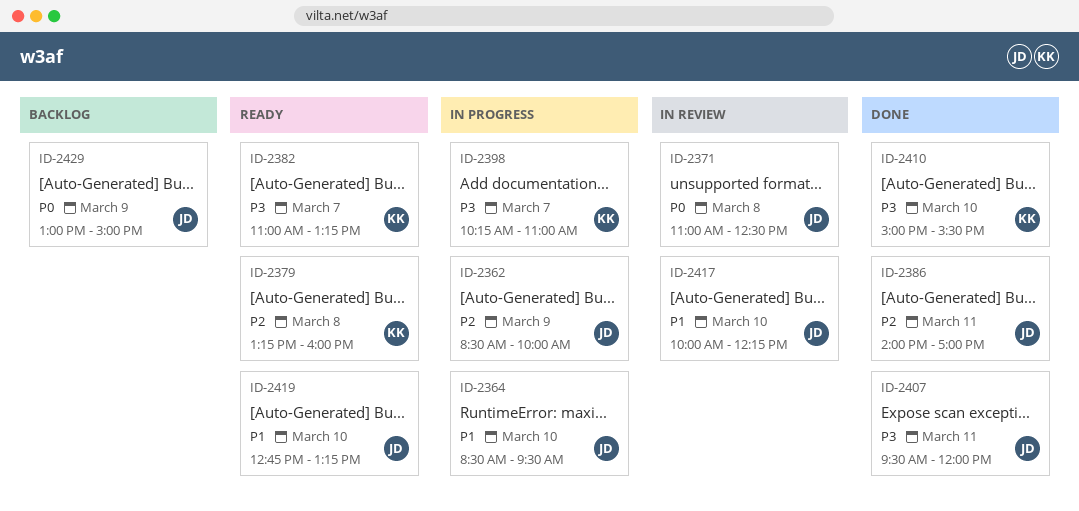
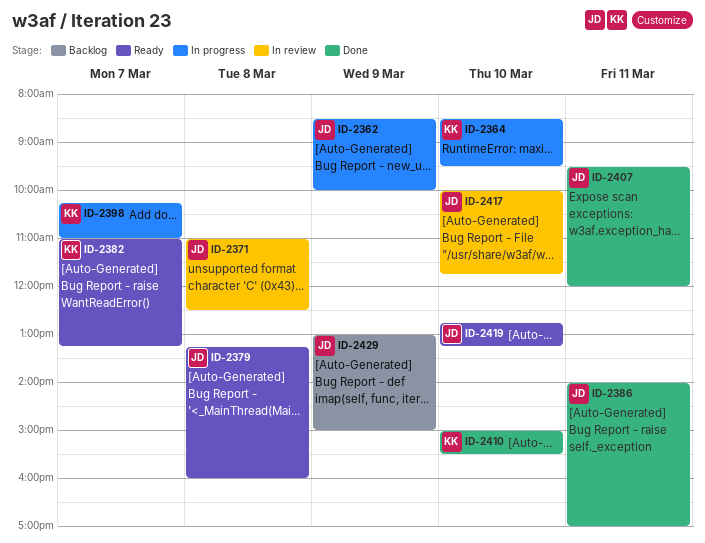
ID-2364, owner: JD -> KK
ID-2379, owner: KK -> JD
ID-2417, ends: 12:15 -> 11:45

